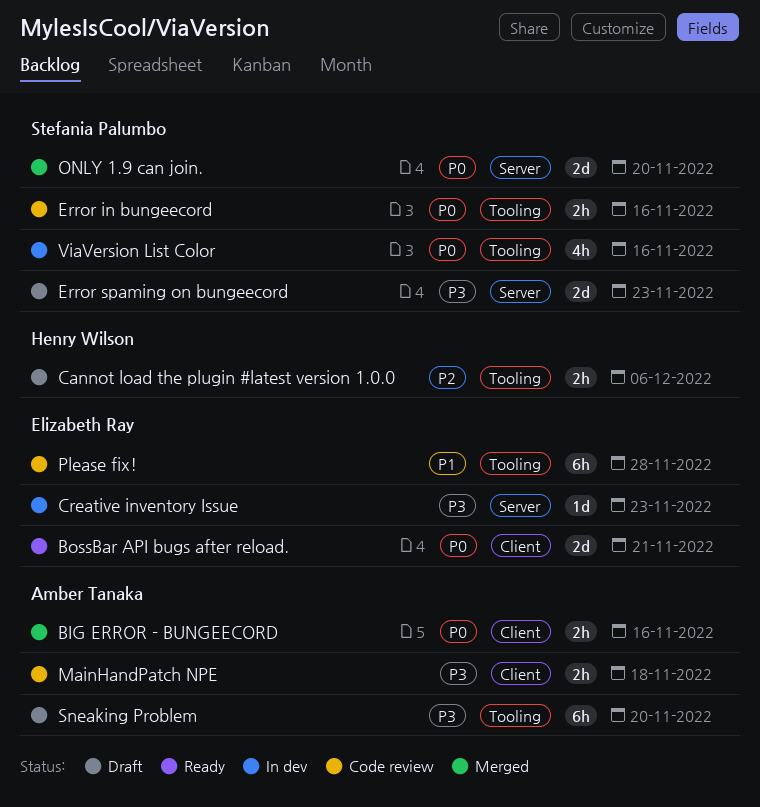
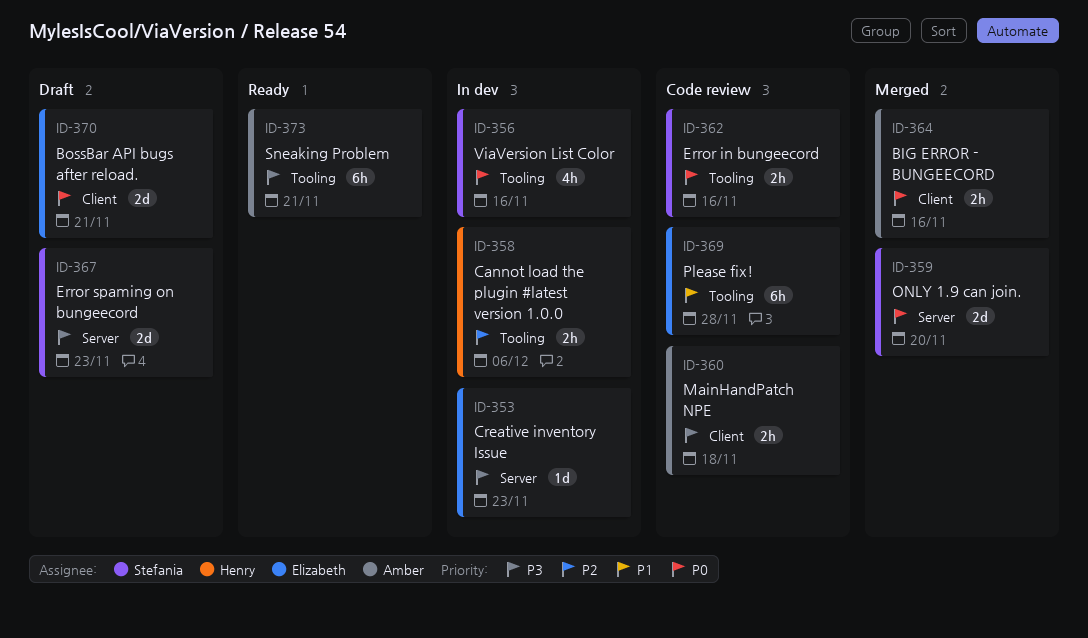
BossBar API bugs after reload., status: Ready -> Draft
Cannot load the plugin #latest version 1.0.0, status: Draft -> In dev
Sneaking Problem, status: Draft -> Ready
Sneaking Problem, due: Nov 20 -> Nov 21

